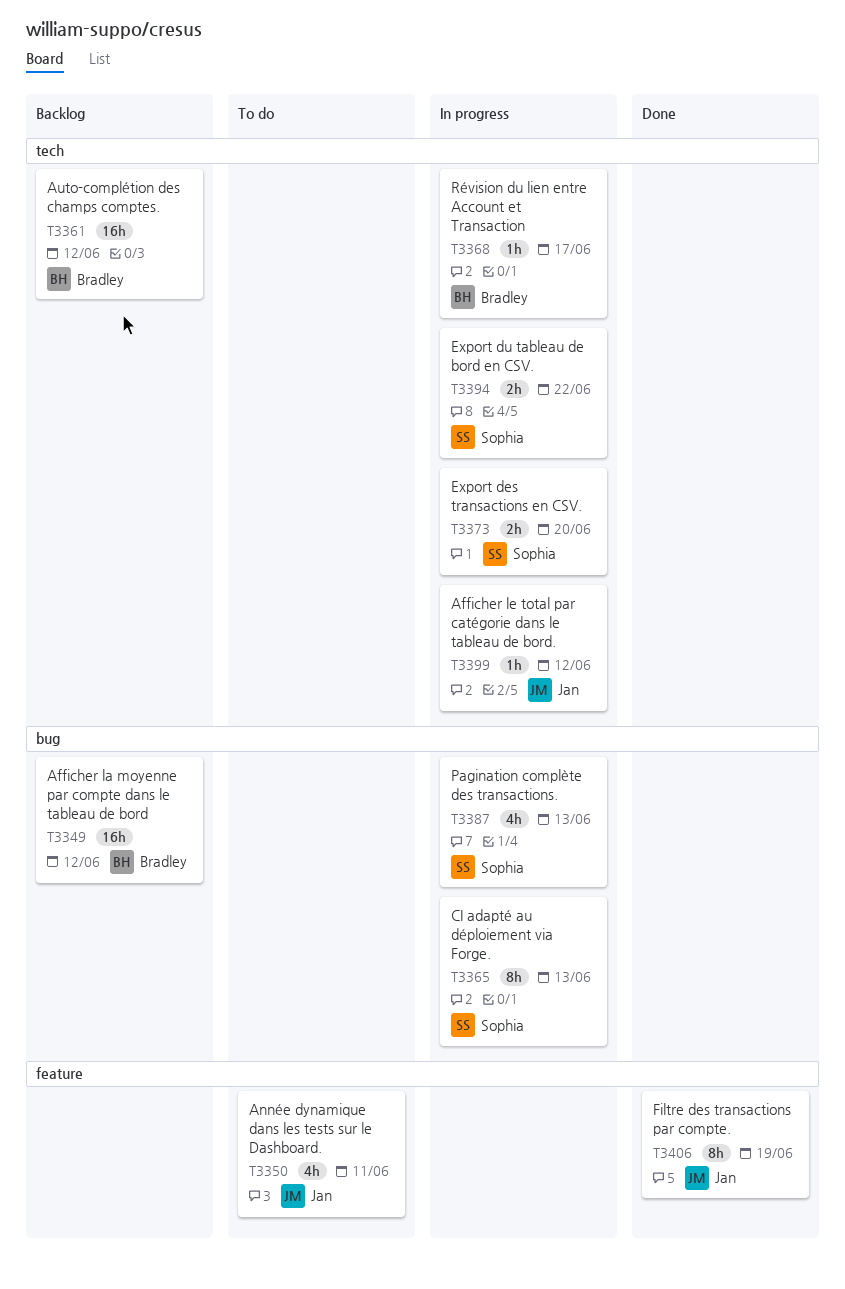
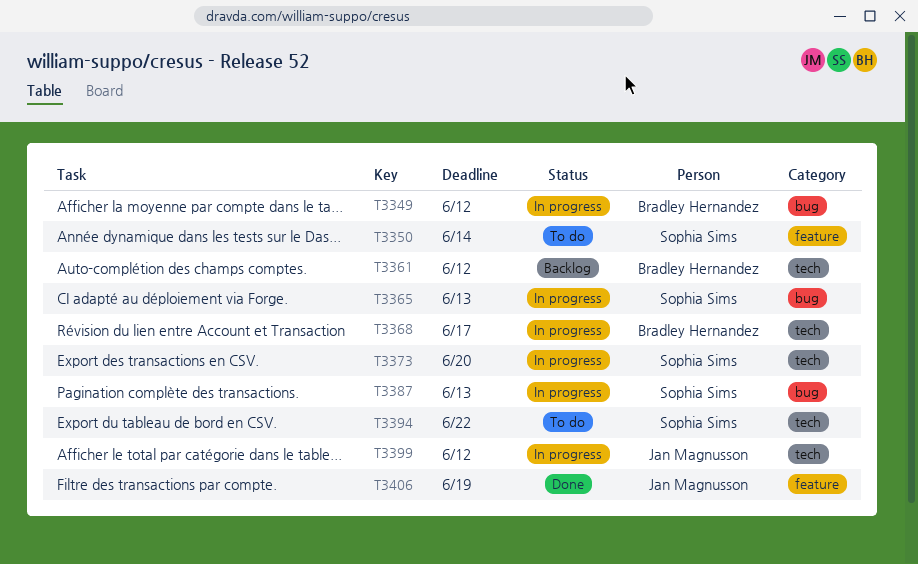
T3349, status: Backlog -> In progress
T3350, owner: Jan Magnusson -> Sophia Sims
T3350, due: Jun 11 -> Jun 14
T3394, status: In progress -> To do

